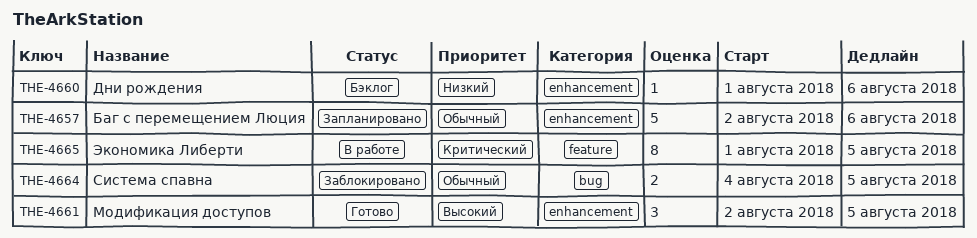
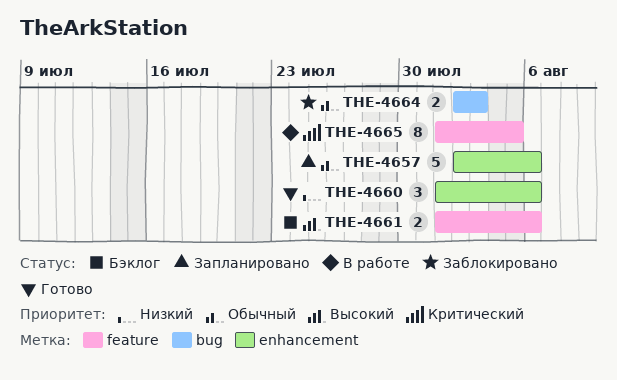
THE-4660, status: Бэклог -> Готово
THE-4660, estimate: 1 -> 3
THE-4661, status: Готово -> Бэклог
THE-4661, label: enhancement -> feature
THE-4661, estimate: 3 -> 2
THE-4661, start: Aug 2 -> Aug 1
THE-4661, due: Aug 5 -> Aug 6
THE-4664, start: Aug 4 -> Aug 2
THE-4664, due: Aug 5 -> Aug 3

